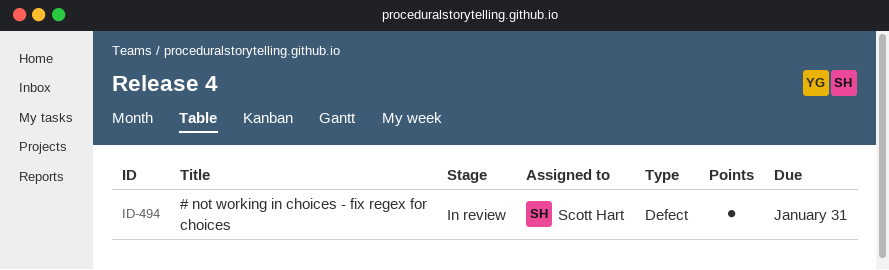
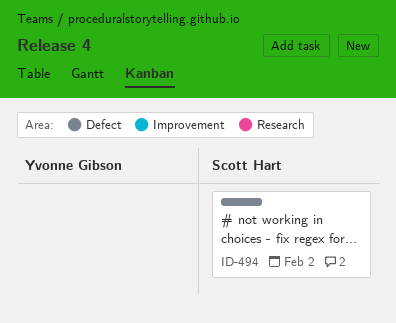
ID-494, due: Jan 31 -> Feb 2

